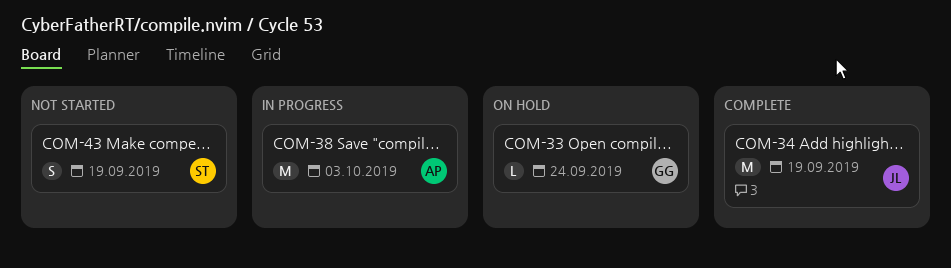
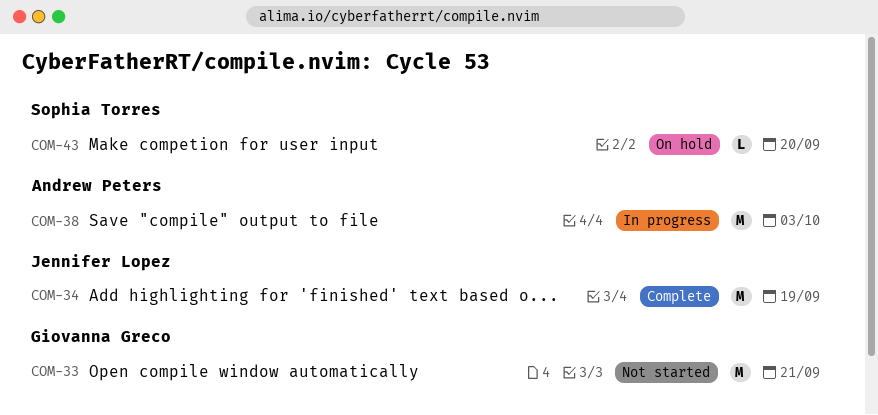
COM-33, status: On hold -> Not started
COM-33, estimate: L -> M
COM-33, due: Sep 24 -> Sep 21
COM-43, status: Not started -> On hold
COM-43, estimate: S -> L
COM-43, due: Sep 19 -> Sep 20

